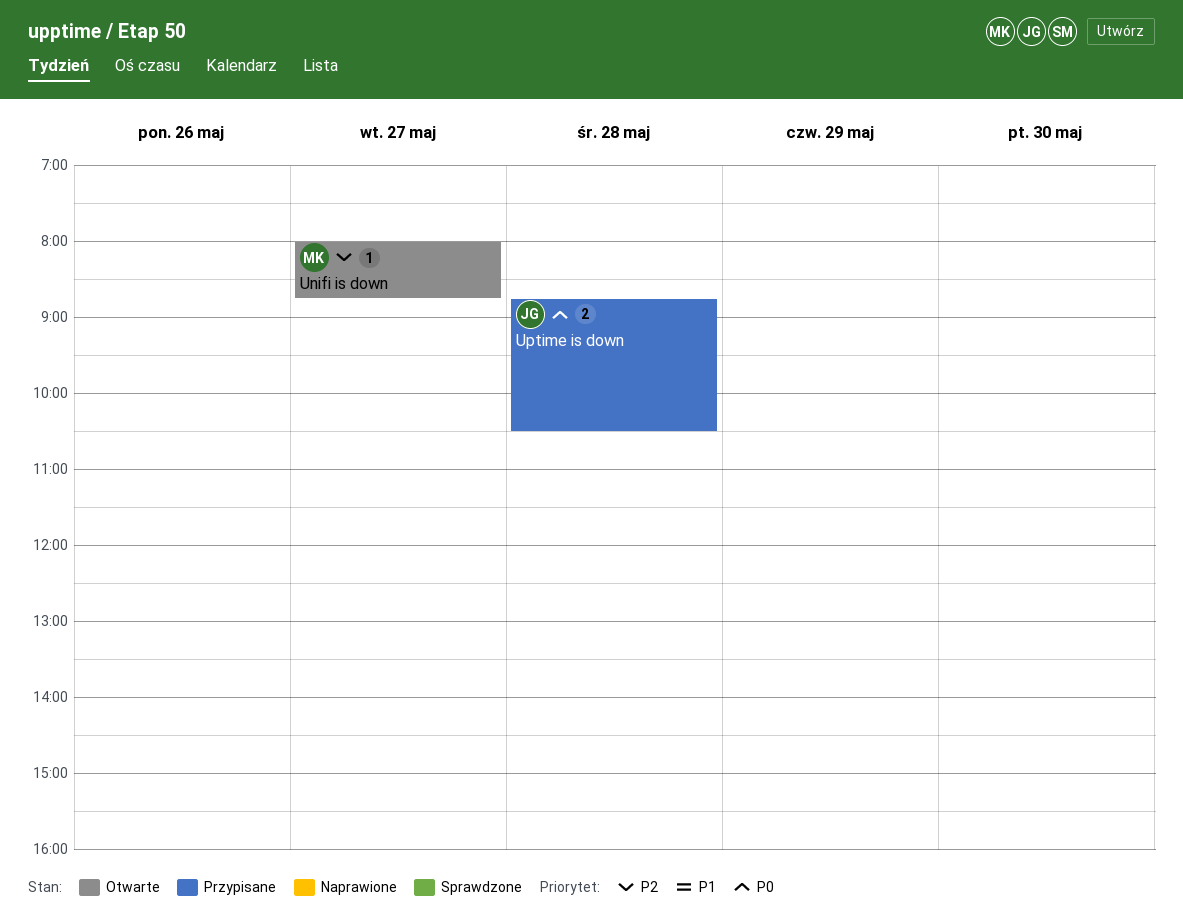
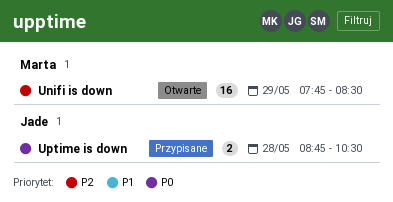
Unifi is down, estimate: 1 -> 16
Unifi is down, day: May 27 -> May 29
Unifi is down, begins: 08:00 -> 07:45
Unifi is down, ends: 08:45 -> 08:30

